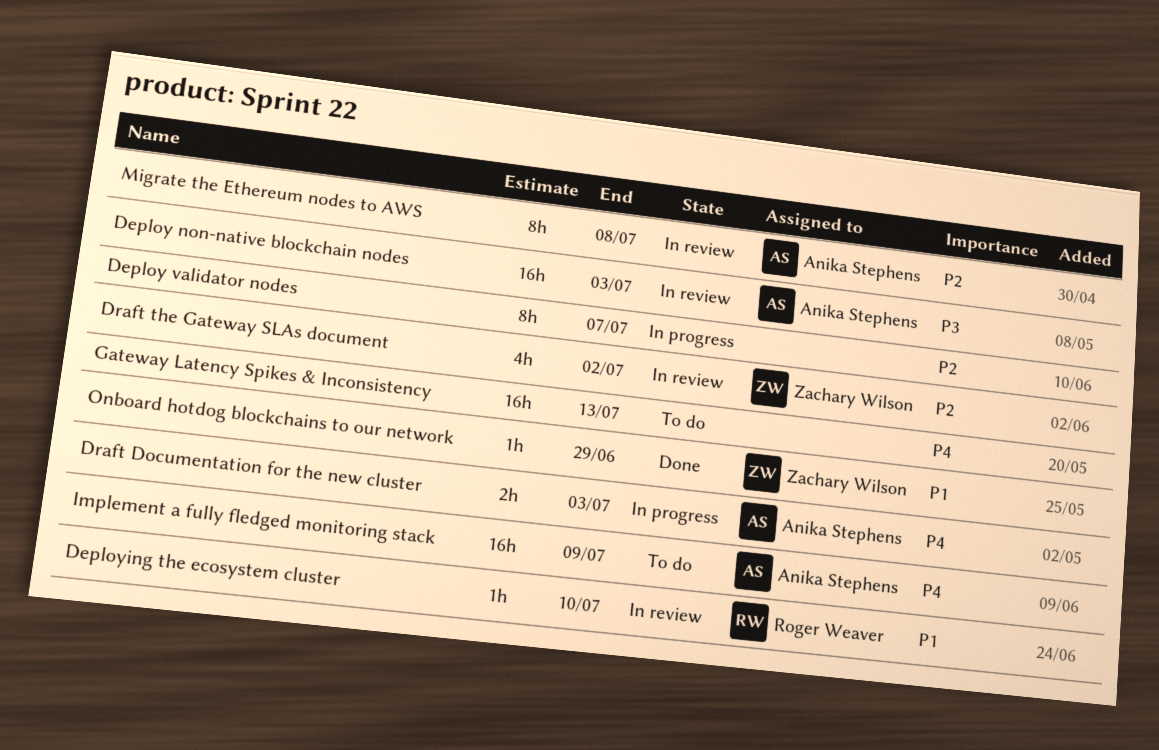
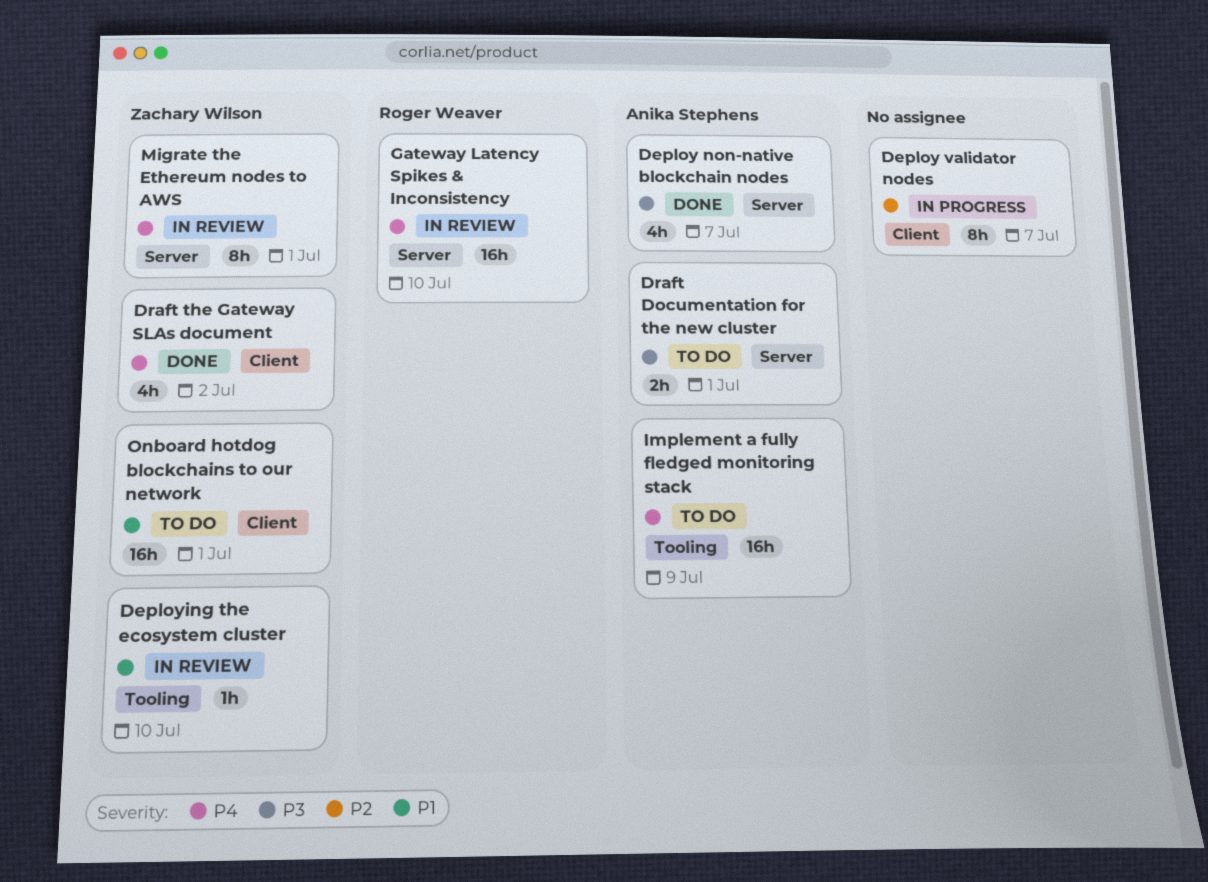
Deploy non-native blockchain nodes, status: In review -> Done
Deploy non-native blockchain nodes, estimate: 16h -> 4h
Deploy non-native blockchain nodes, due: Jul 3 -> Jul 7
Deploying the ecosystem cluster, owner: Roger Weaver -> Zachary Wilson
Draft Documentation for the new cluster, status: In progress -> To do
Draft Documentation for the new cluster, priority: P4 -> P3
Draft Documentation for the new cluster, due: Jul 3 -> Jul 1
Draft the Gateway SLAs document, status: In review -> Done
Draft the Gateway SLAs document, priority: P2 -> P4
Gateway Latency Spikes & Inconsistency, status: To do -> In review
Gateway Latency Spikes & Inconsistency, owner: none -> Roger Weaver
Gateway Latency Spikes & Inconsistency, due: Jul 13 -> Jul 10
Migrate the Ethereum nodes to AWS, owner: Anika Stephens -> Zachary Wilson
Migrate the Ethereum nodes to AWS, priority: P2 -> P4
Migrate the Ethereum nodes to AWS, due: Jul 8 -> Jul 1
Onboard hotdog blockchains to our network, status: Done -> To do
Onboard hotdog blockchains to our network, estimate: 1h -> 16h
Onboard hotdog blockchains to our network, due: Jun 29 -> Jul 1

